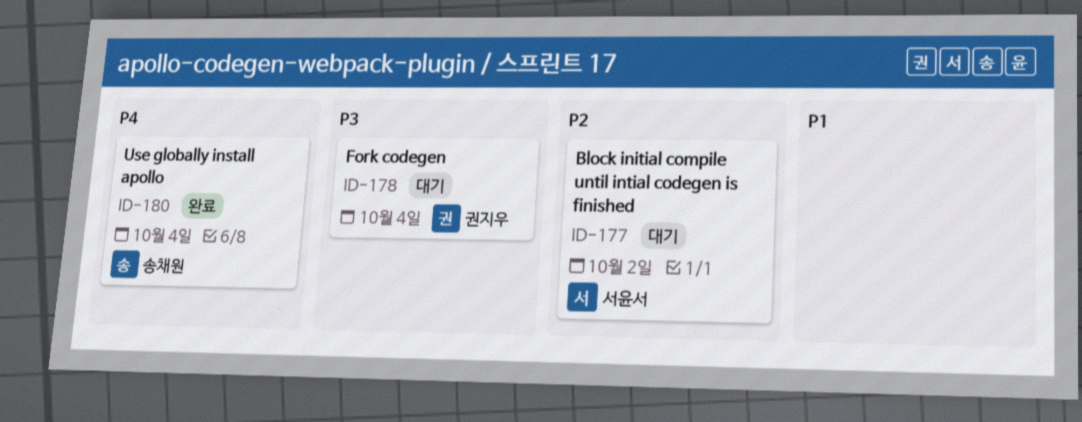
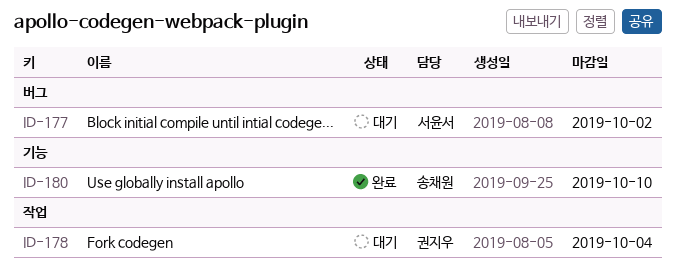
ID-180, due: Oct 4 -> Oct 10

